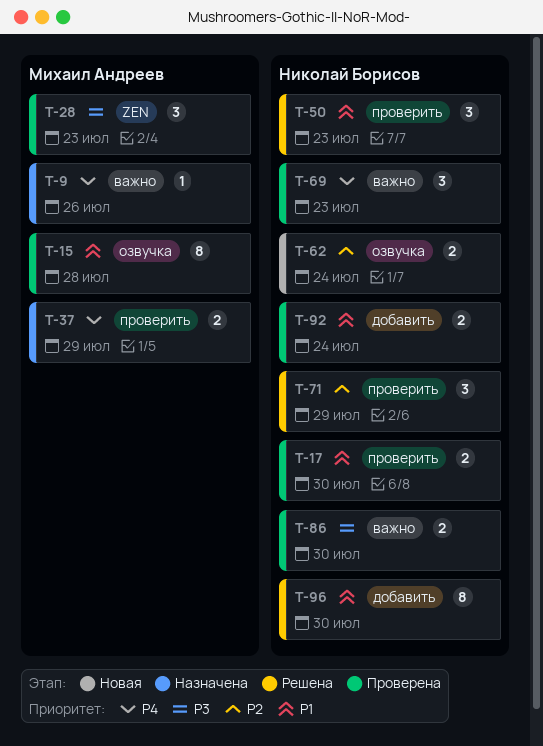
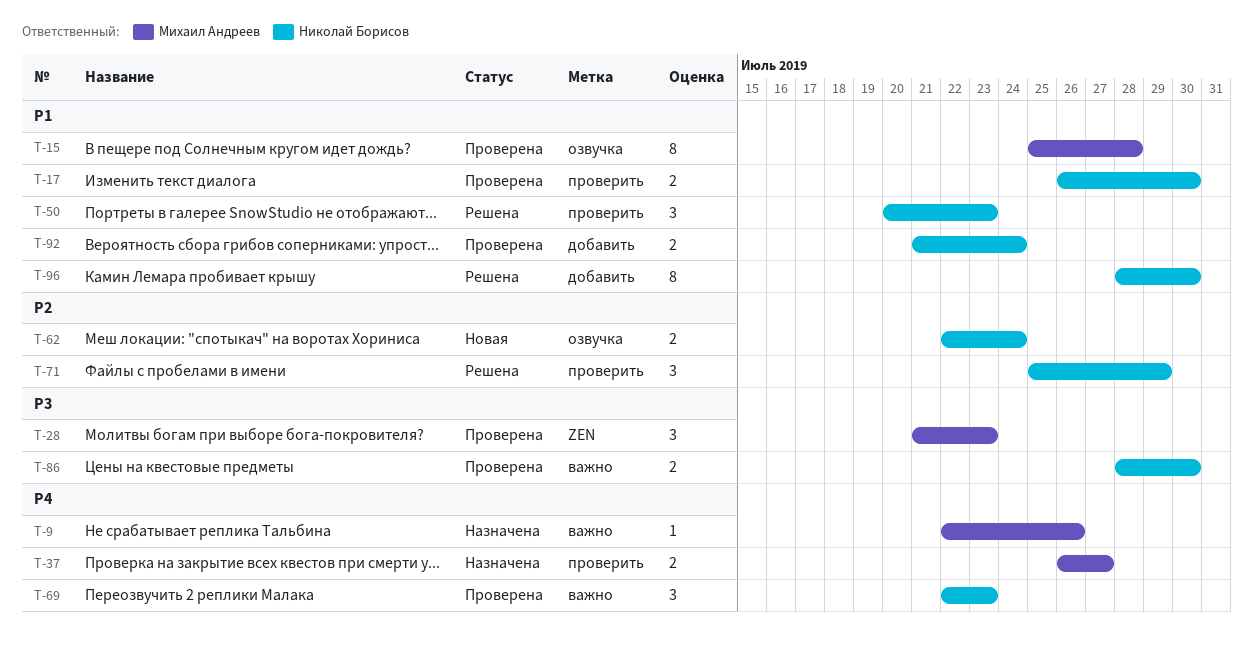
T-37, due: Jul 29 -> Jul 27

